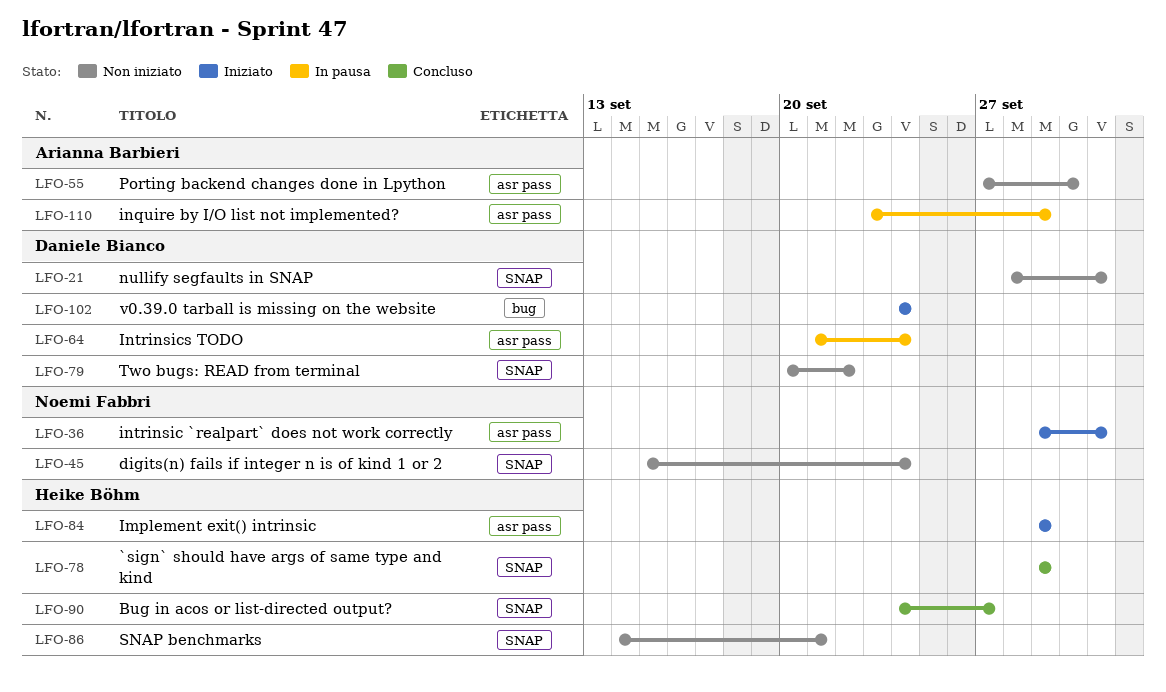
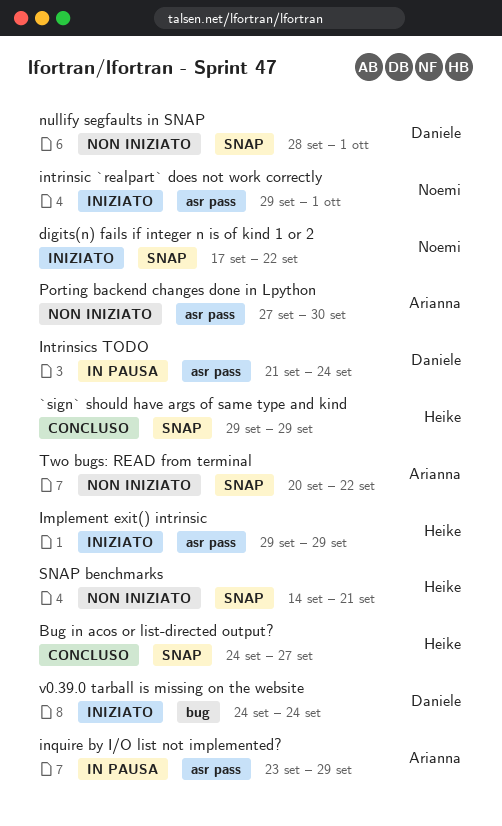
digits(n) fails if integer n is of kind 1 or 2, status: Non iniziato -> Iniziato
digits(n) fails if integer n is of kind 1 or 2, start: Sep 15 -> Sep 17
digits(n) fails if integer n is of kind 1 or 2, due: Sep 24 -> Sep 22
Two bugs: READ from terminal, owner: Daniele Bianco -> Arianna Barbieri

